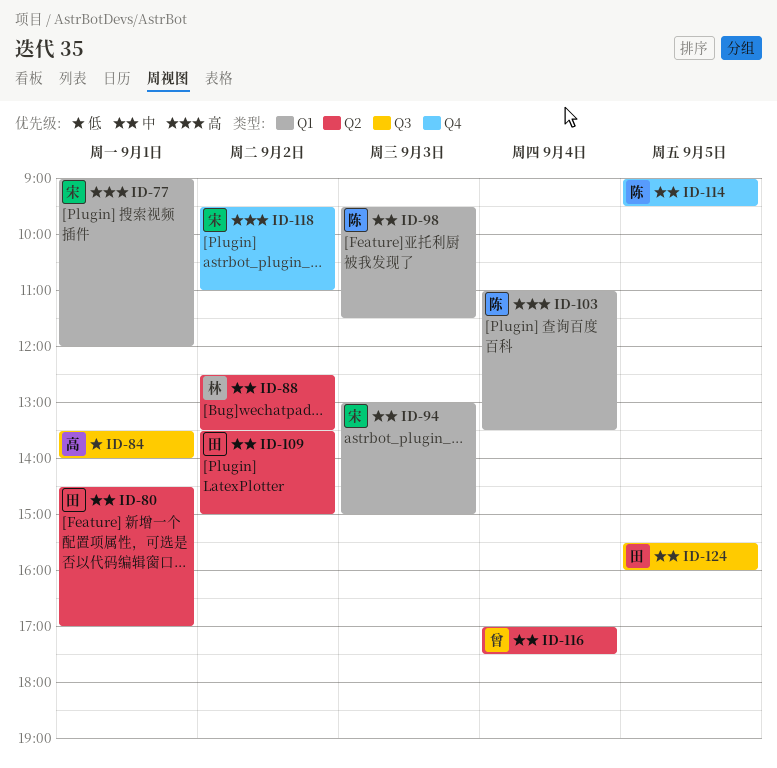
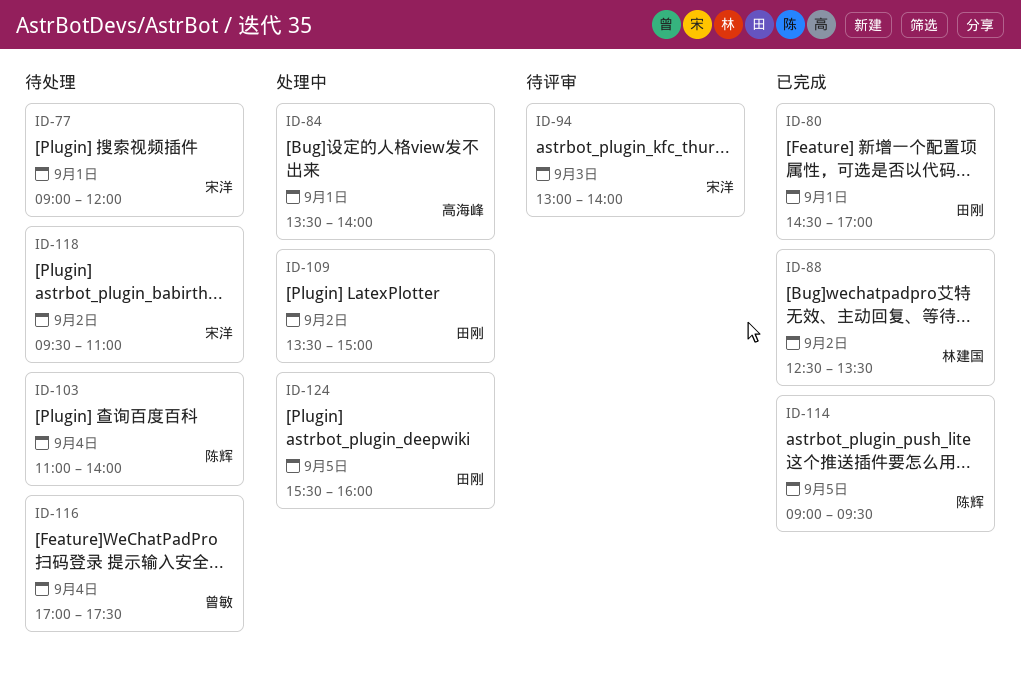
ID-94, ends: 15:00 -> 14:00
ID-98: present -> none
ID-103, ends: 13:30 -> 14:00

